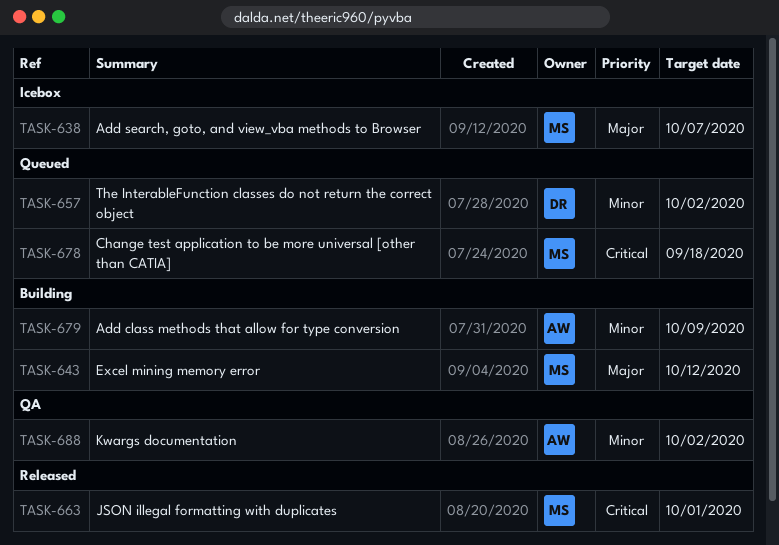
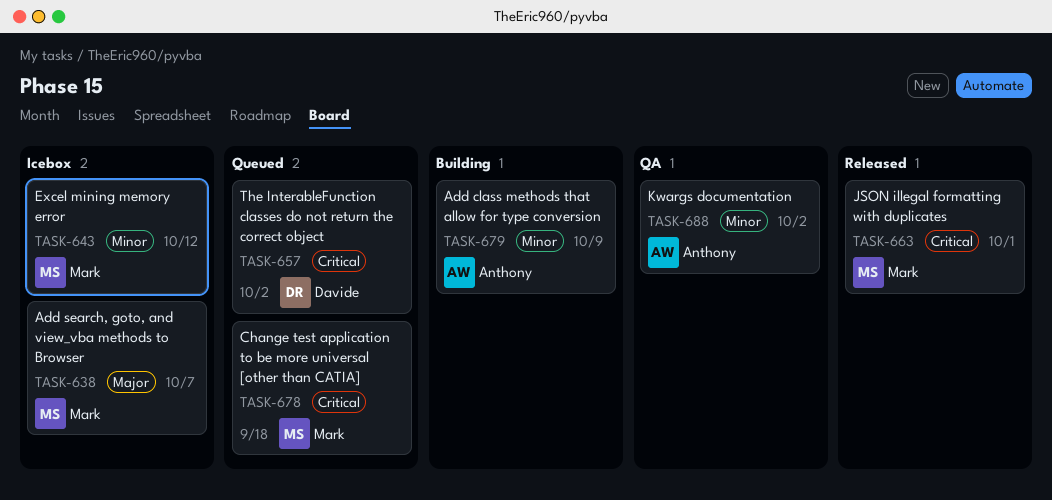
TASK-643, status: Building -> Icebox
TASK-643, priority: Major -> Minor
TASK-657, priority: Minor -> Critical

